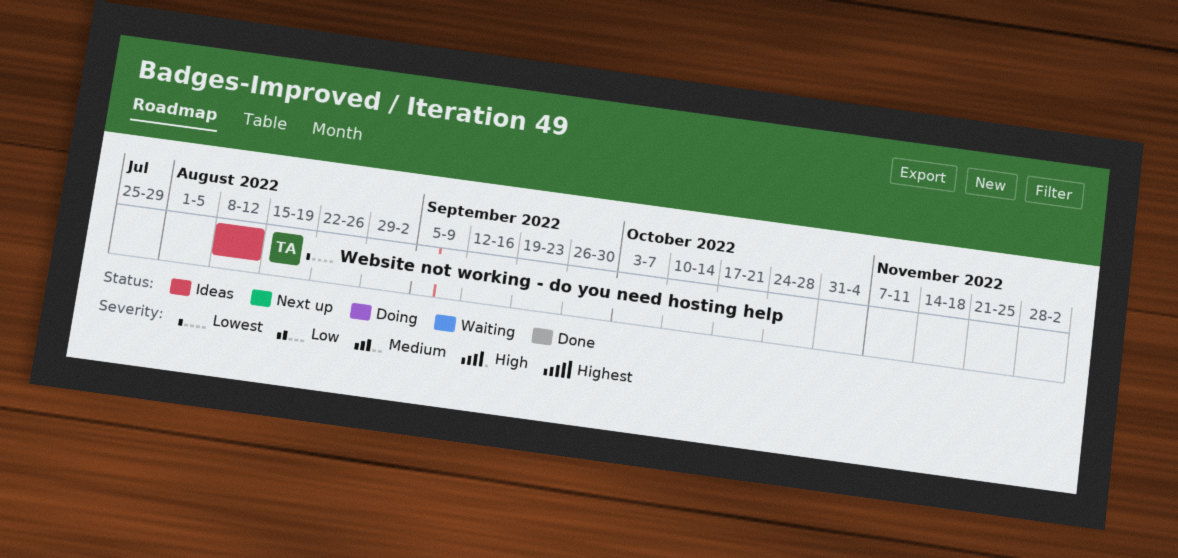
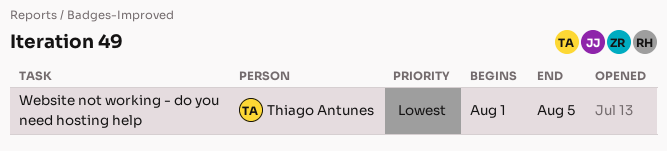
Website not working - do you need hosting help, start: Aug 8 -> Aug 1
Website not working - do you need hosting help, due: Aug 12 -> Aug 5

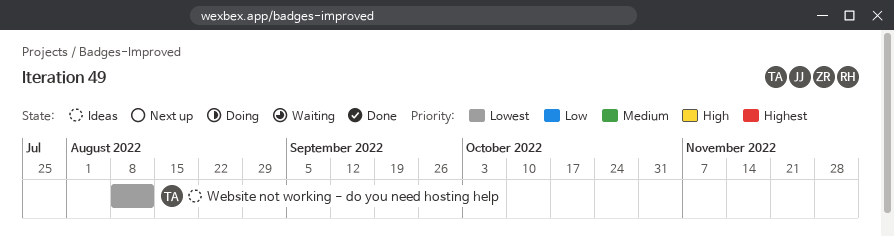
Website not working - do you need hosting help, start: Aug 1 -> Aug 8
Website not working - do you need hosting help, due: Aug 5 -> Aug 12

